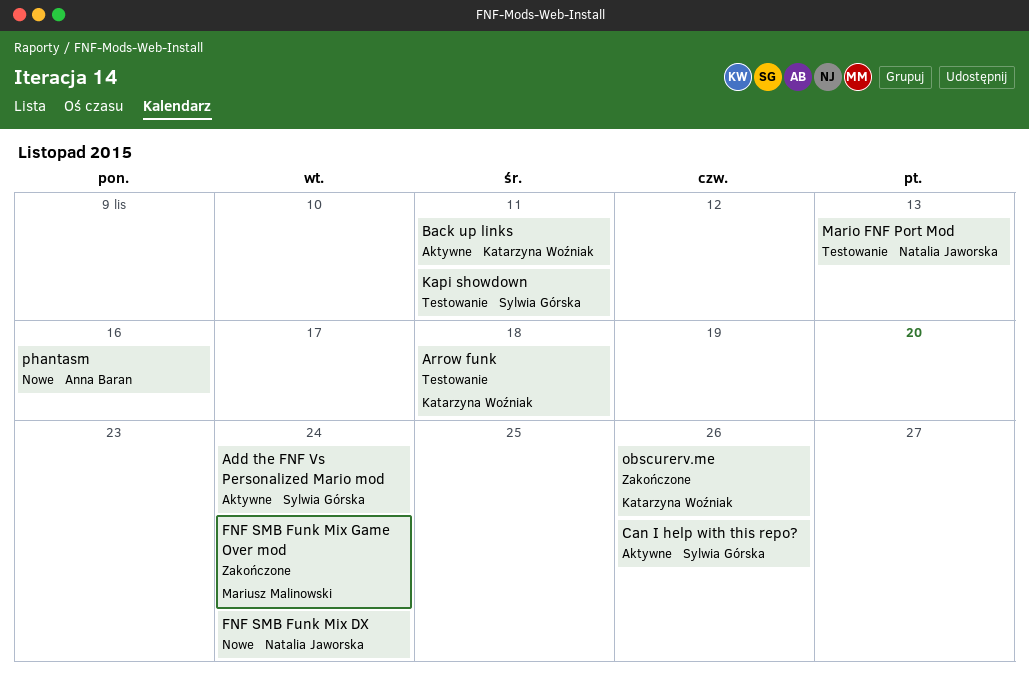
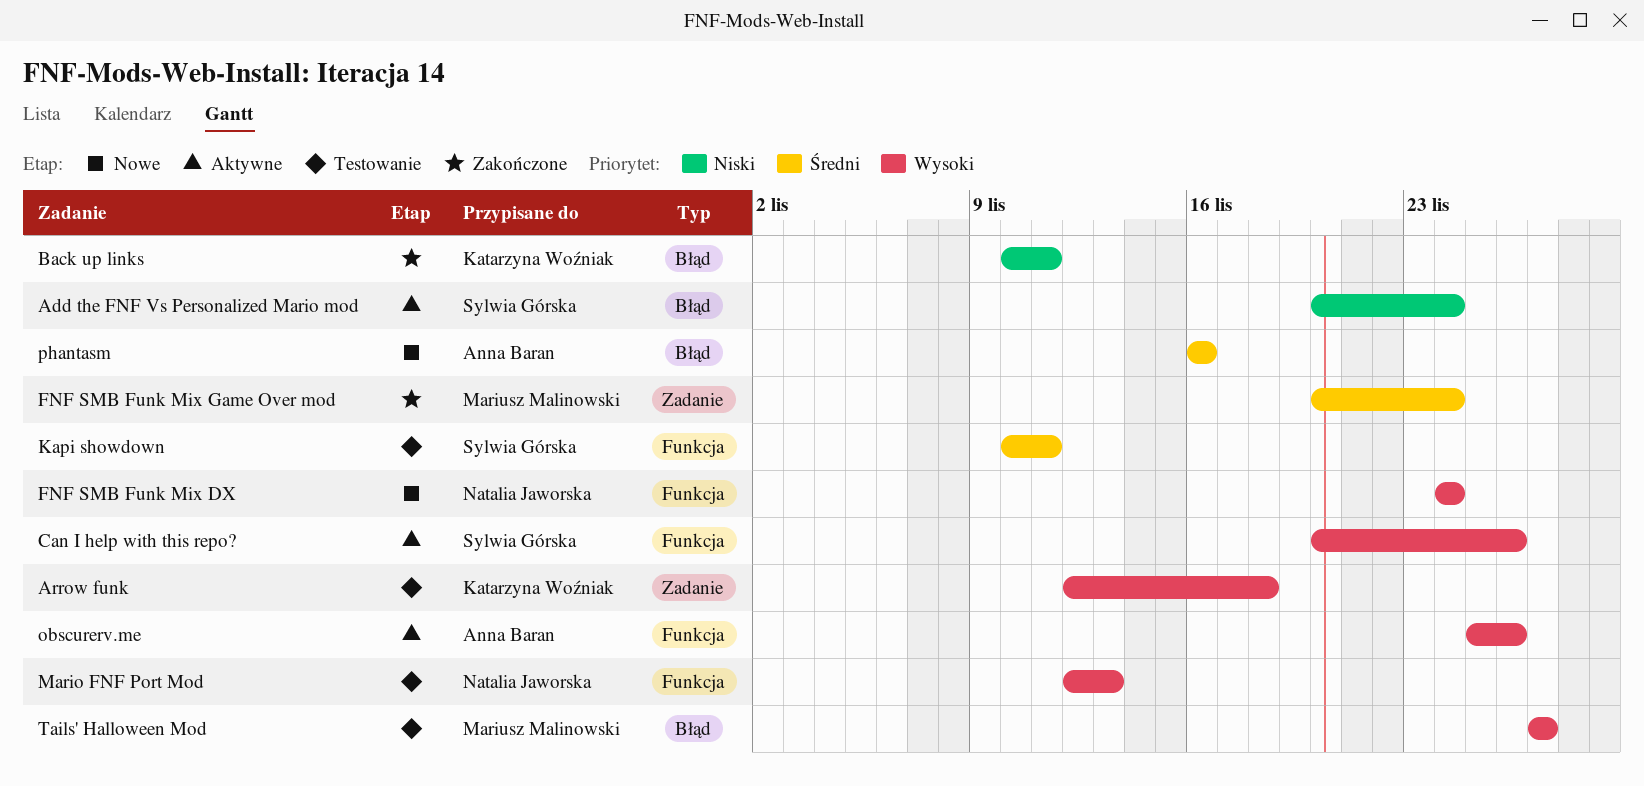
Back up links, status: Aktywne -> Zakończone
obscurerv.me, status: Zakończone -> Aktywne
obscurerv.me, owner: Katarzyna Woźniak -> Anna Baran
Tails' Halloween Mod: none -> present

